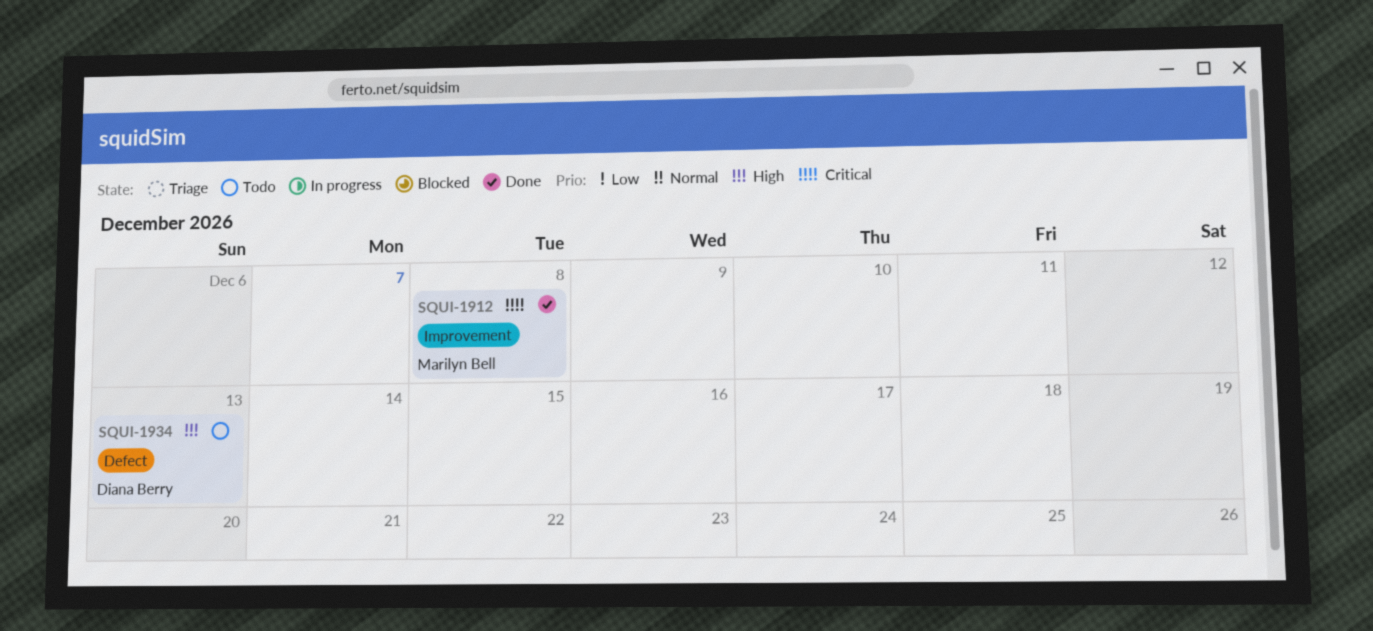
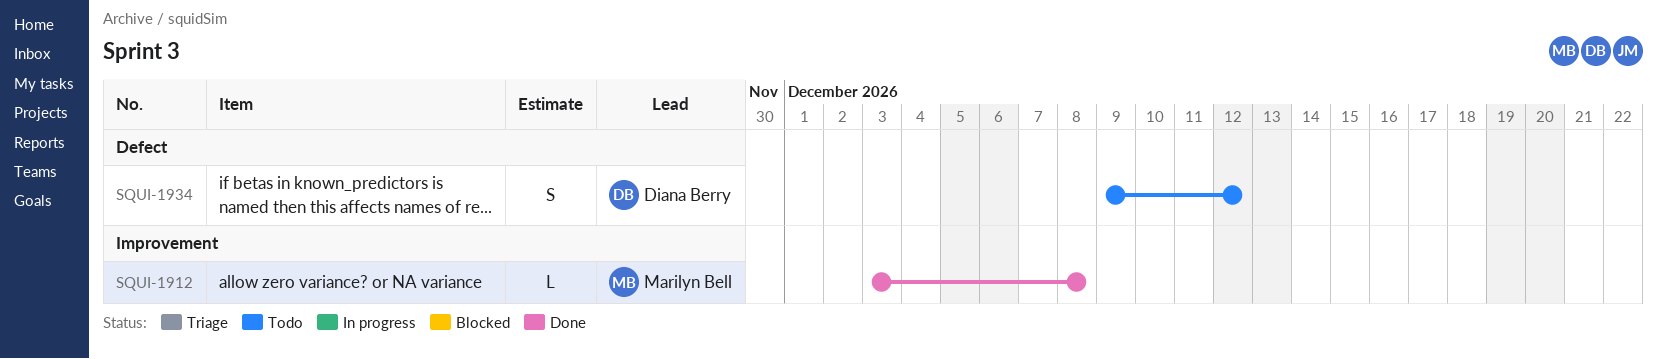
SQUI-1934, due: Dec 13 -> Dec 12

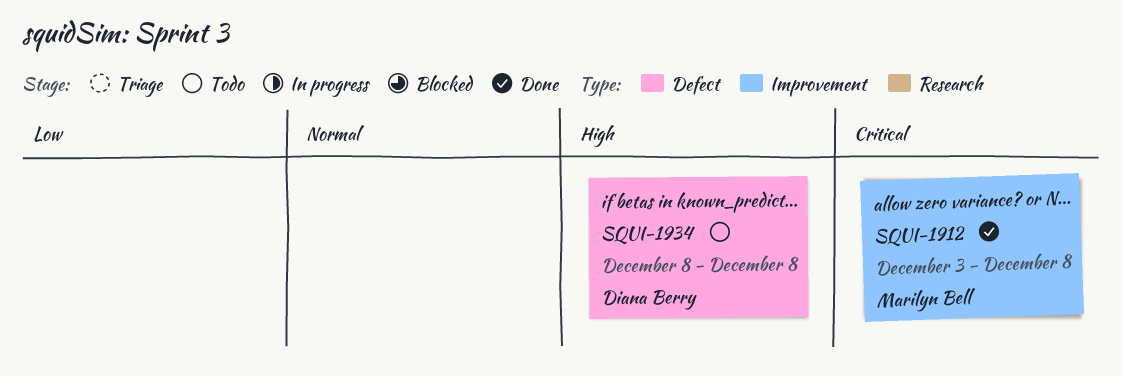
SQUI-1934, start: Dec 9 -> Dec 8
SQUI-1934, due: Dec 12 -> Dec 8

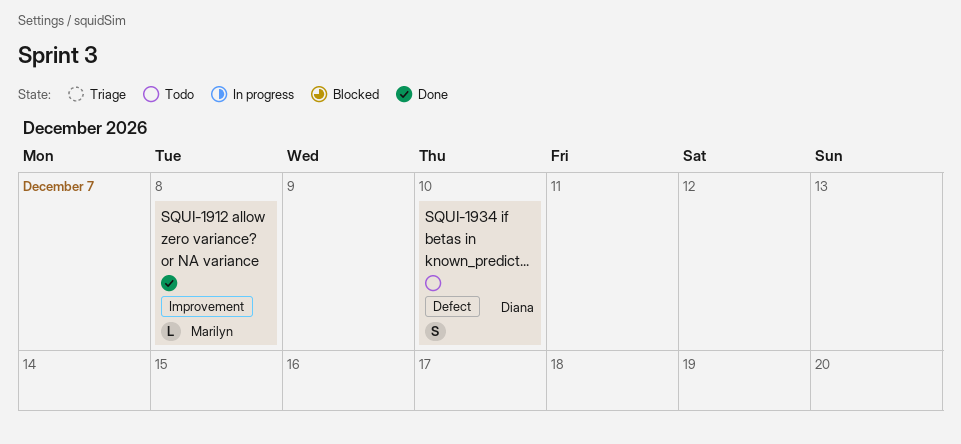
SQUI-1934, due: Dec 8 -> Dec 10

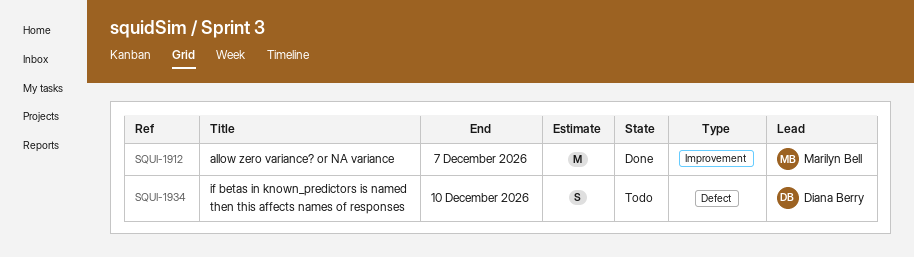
SQUI-1912, estimate: L -> M
SQUI-1912, due: Dec 8 -> Dec 7

